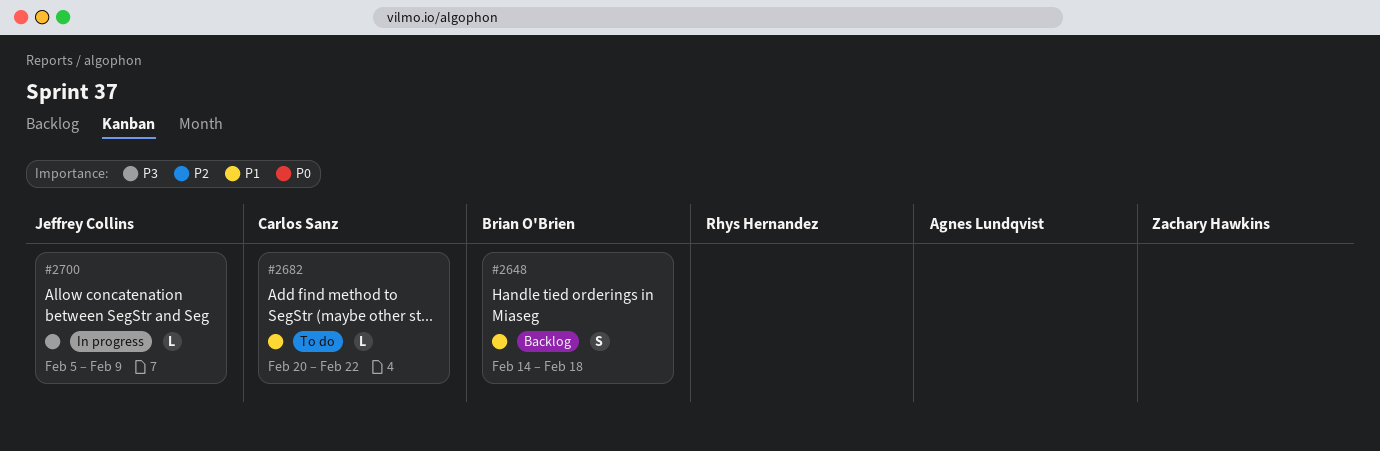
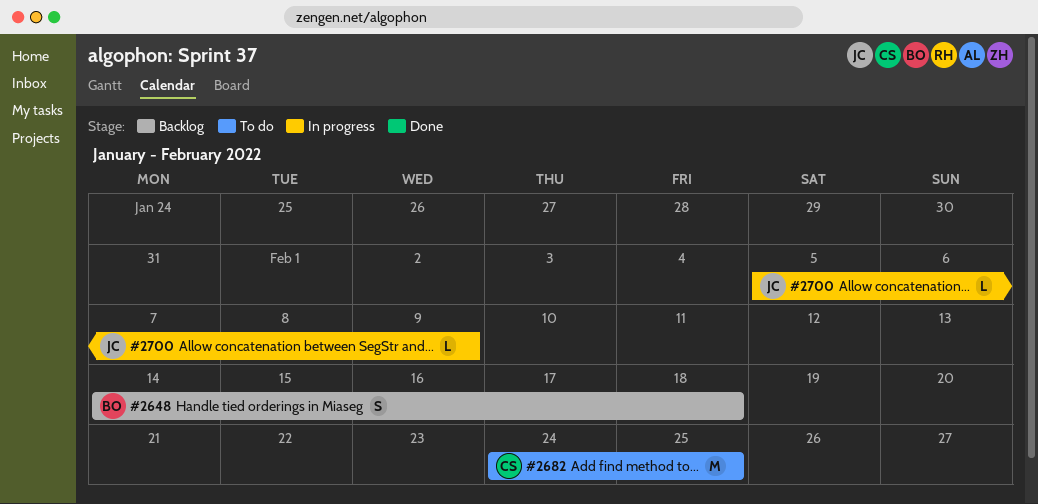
#2682, estimate: L -> M
#2682, start: Feb 20 -> Feb 24
#2682, due: Feb 22 -> Feb 25

